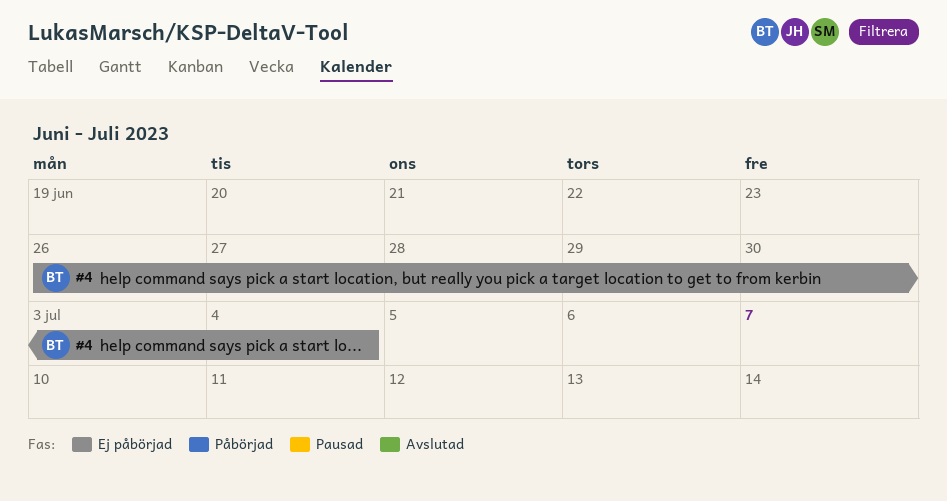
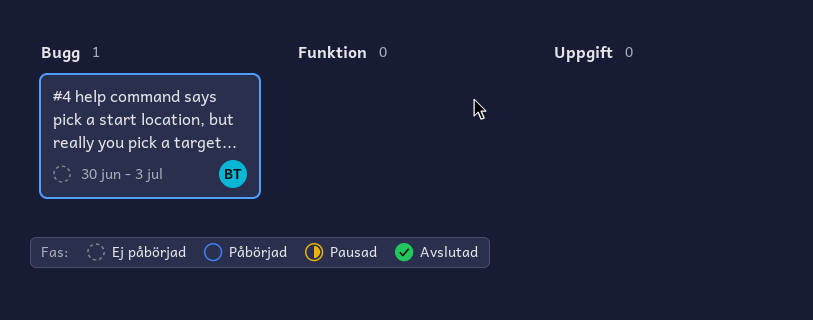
#4, start: Jun 26 -> Jun 30
#4, due: Jul 4 -> Jul 3

